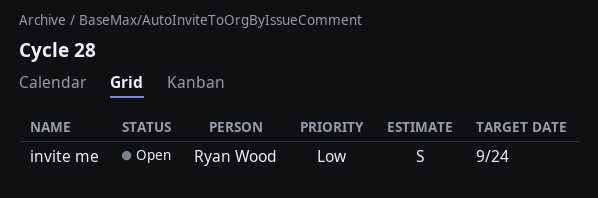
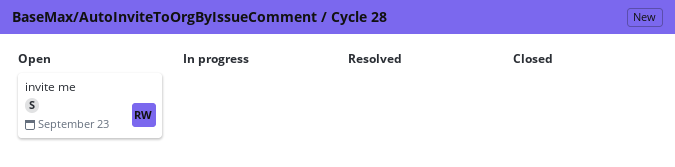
invite me, due: Sep 24 -> Sep 23

